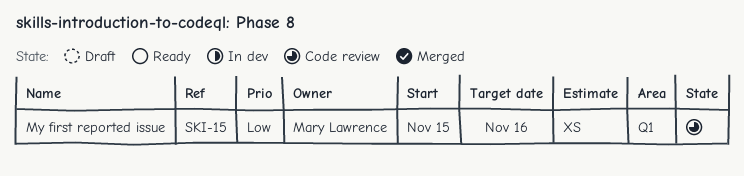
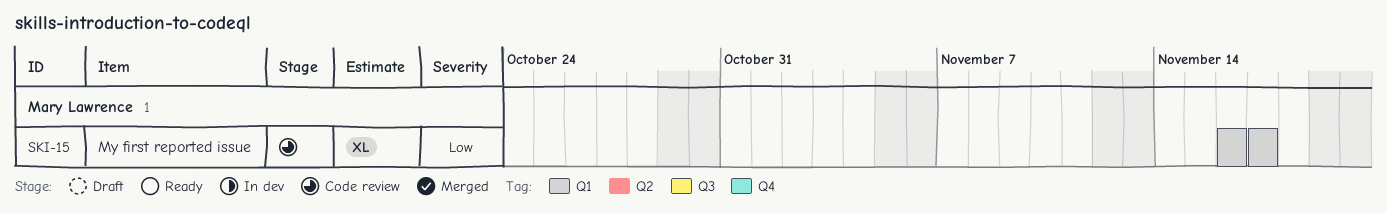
SKI-15, estimate: XS -> XL
SKI-15, start: Nov 15 -> Nov 16
SKI-15, due: Nov 16 -> Nov 17

